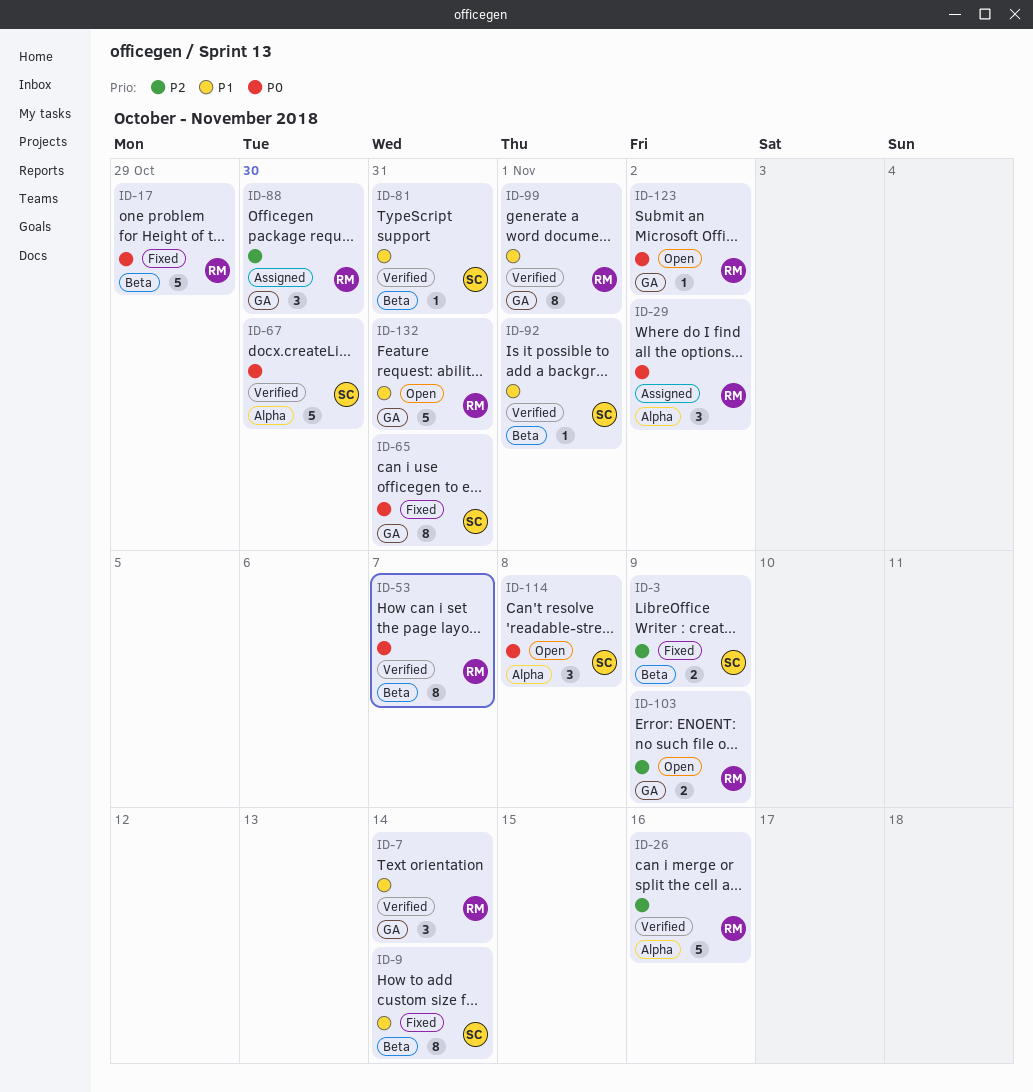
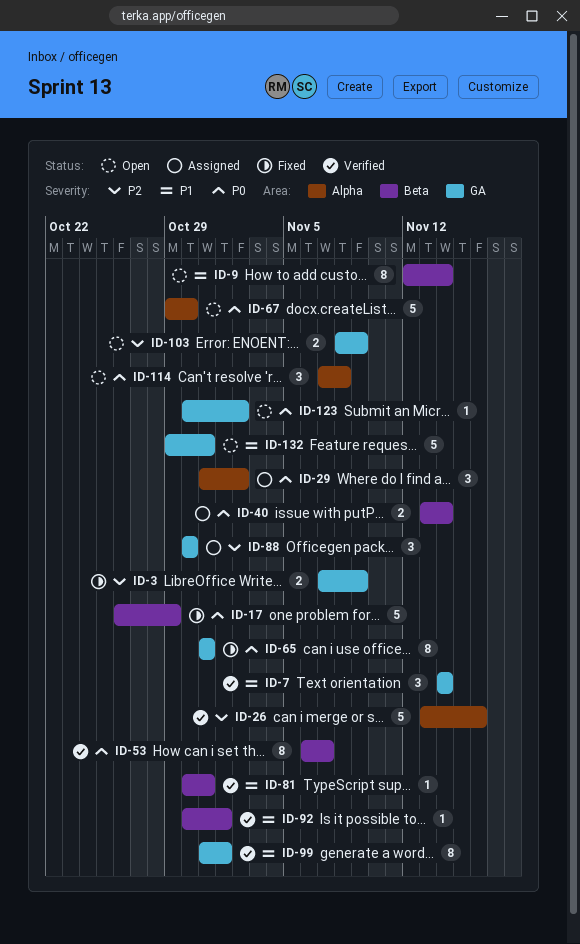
ID-3, label: Beta -> GA
ID-9, status: Fixed -> Open
ID-40: none -> present
ID-67, status: Verified -> Open

